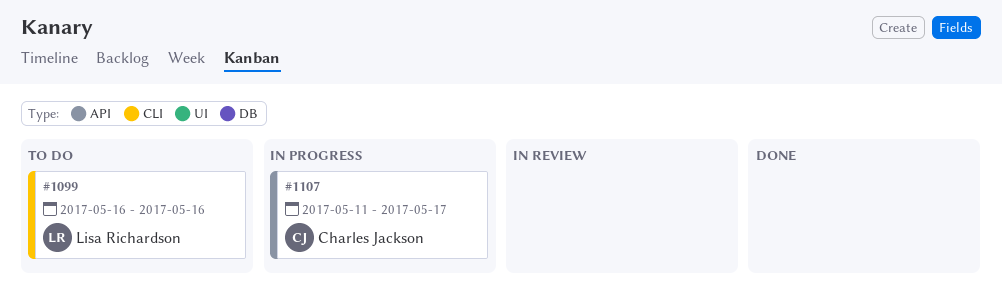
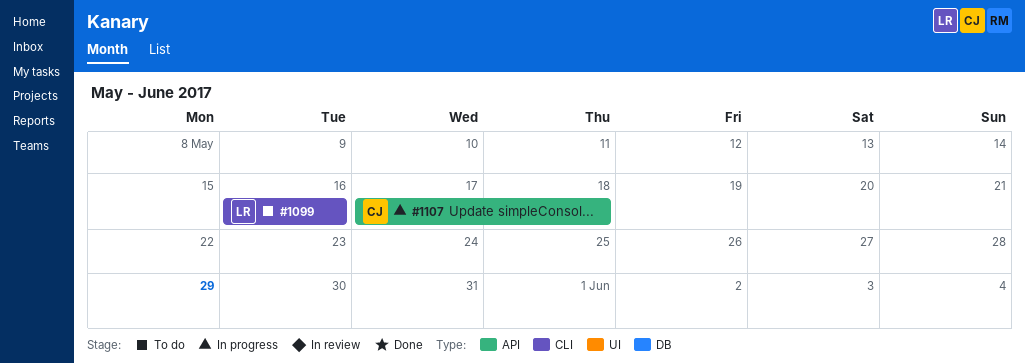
#1107, start: May 11 -> May 17
#1107, due: May 17 -> May 18

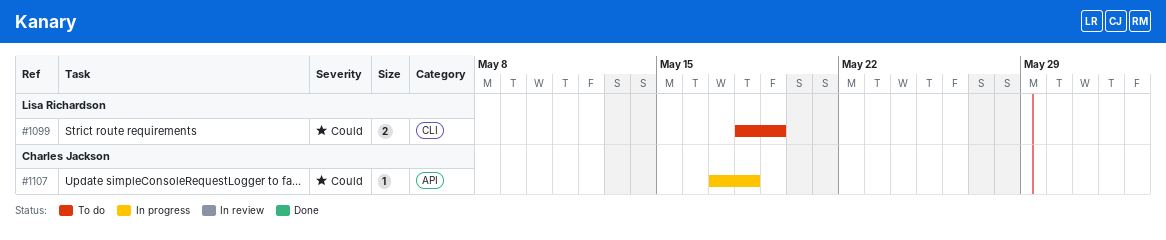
#1099, start: May 16 -> May 18
#1099, due: May 16 -> May 19

